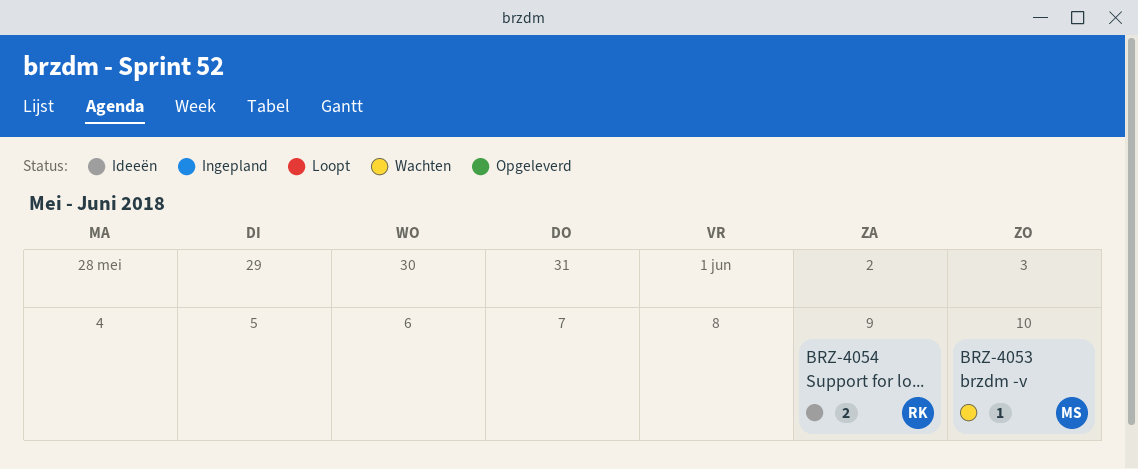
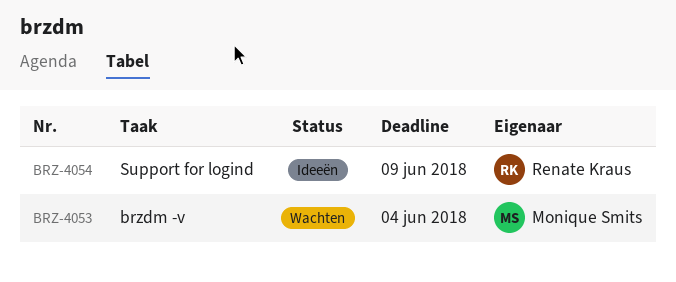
BRZ-4053, due: Jun 10 -> Jun 4

